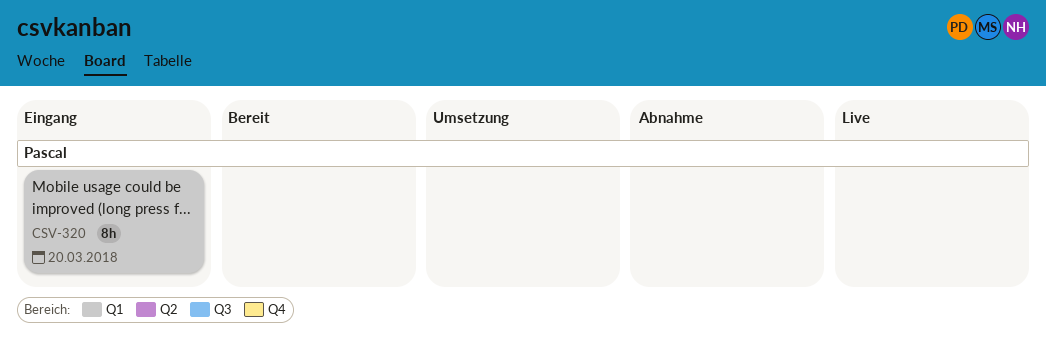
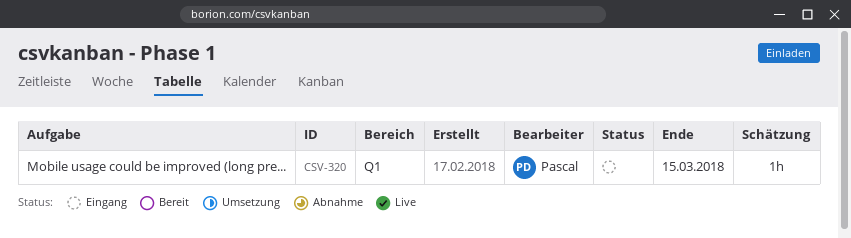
CSV-320, estimate: 8h -> 1h
CSV-320, due: Mar 20 -> Mar 15

